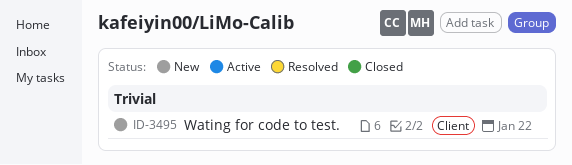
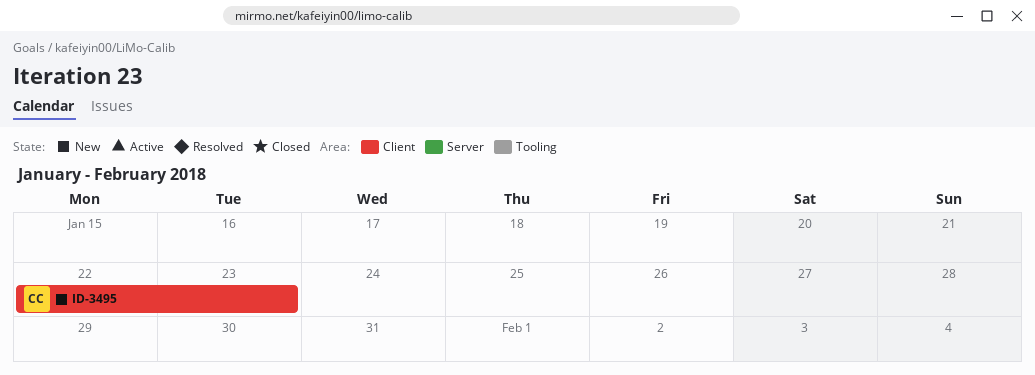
ID-3495, due: Jan 22 -> Jan 23

